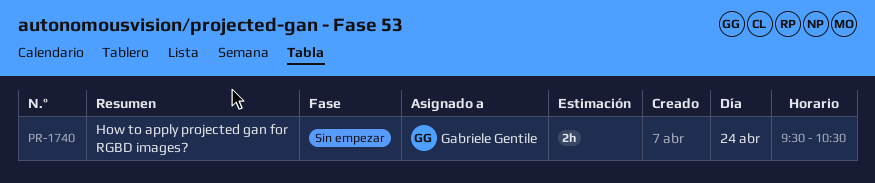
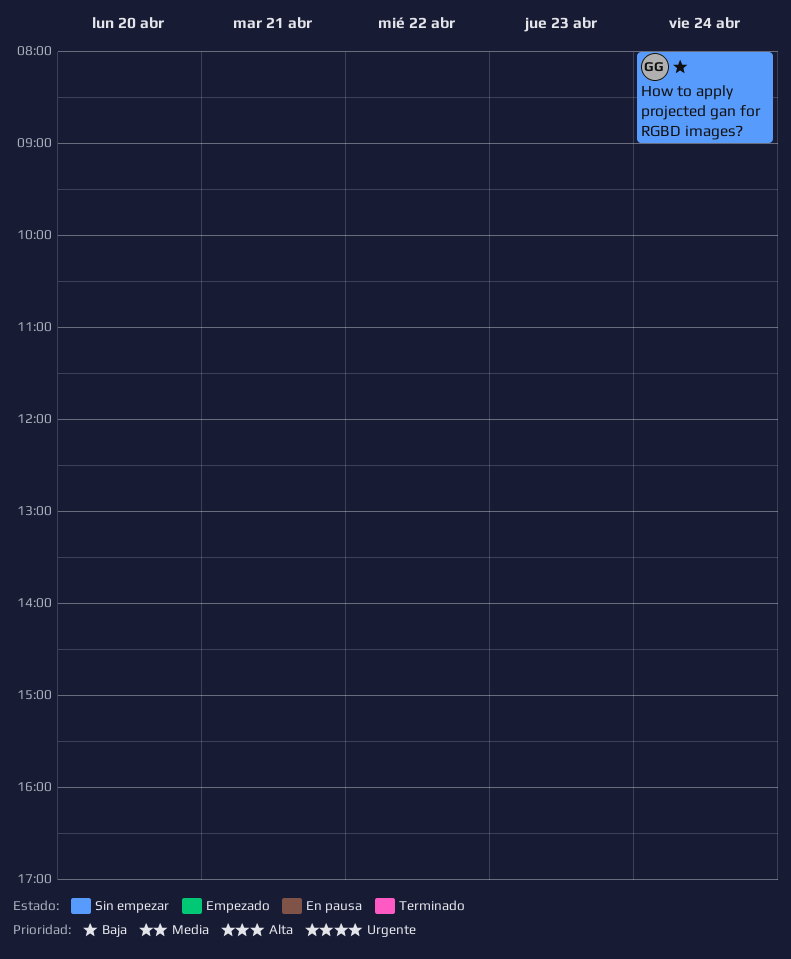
How to apply projected gan for RGBD images?, begins: 09:30 -> 08:00
How to apply projected gan for RGBD images?, ends: 10:30 -> 09:00

